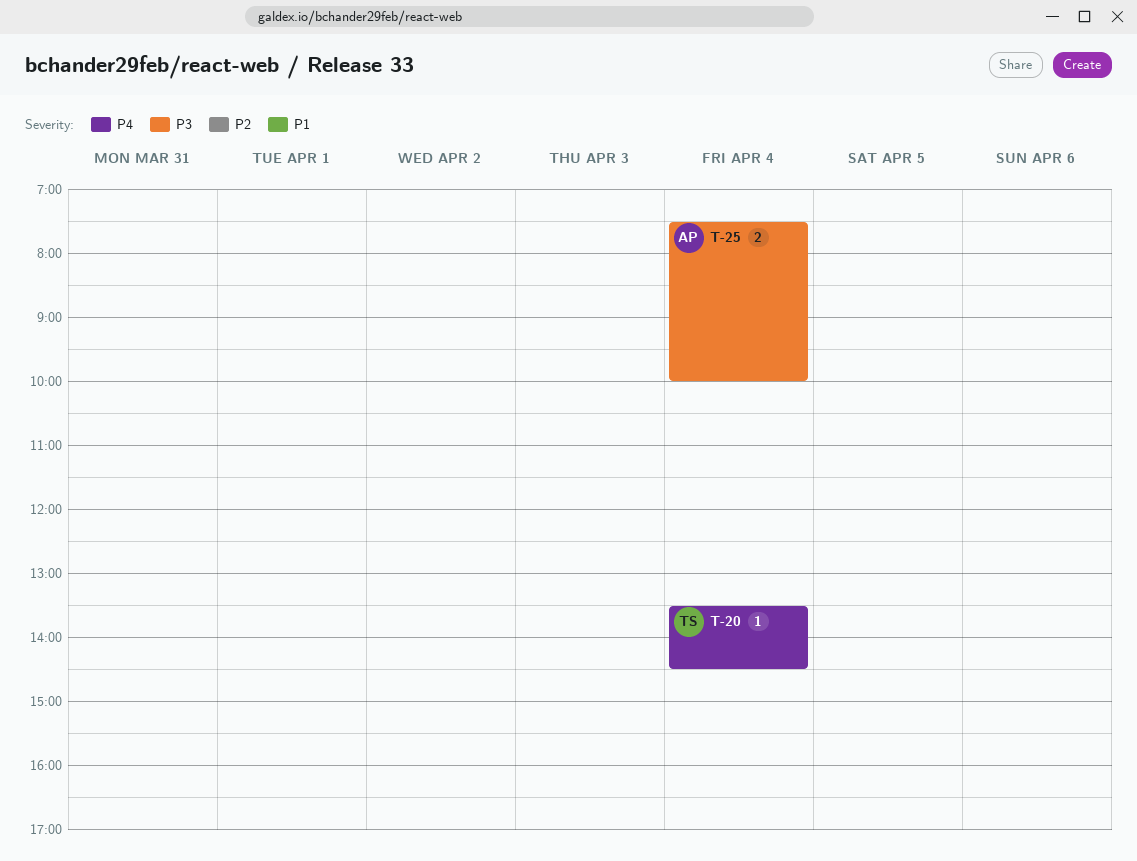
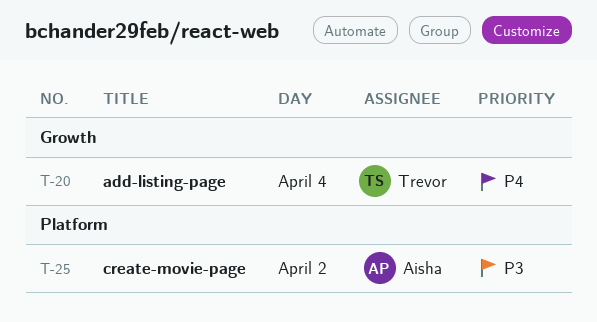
T-25, day: Apr 4 -> Apr 2

